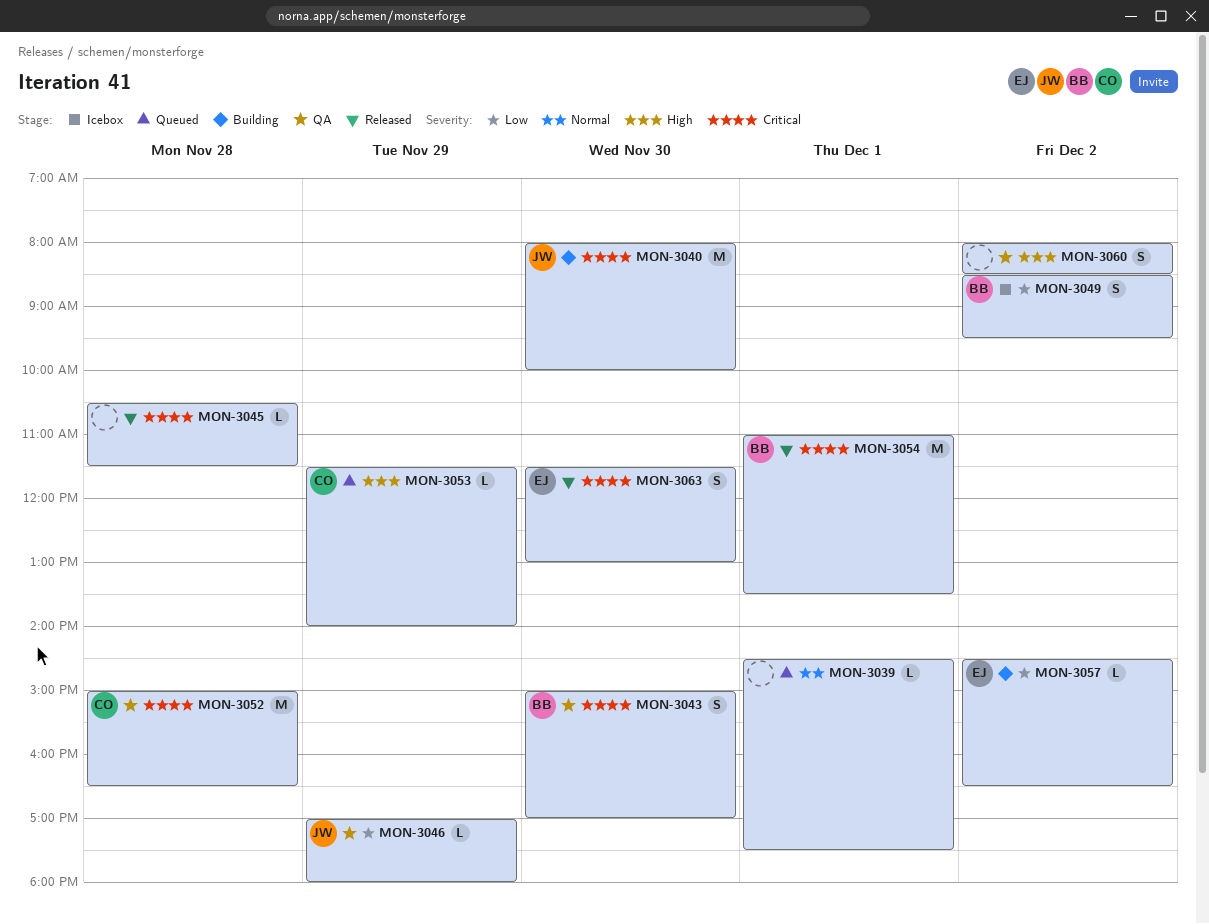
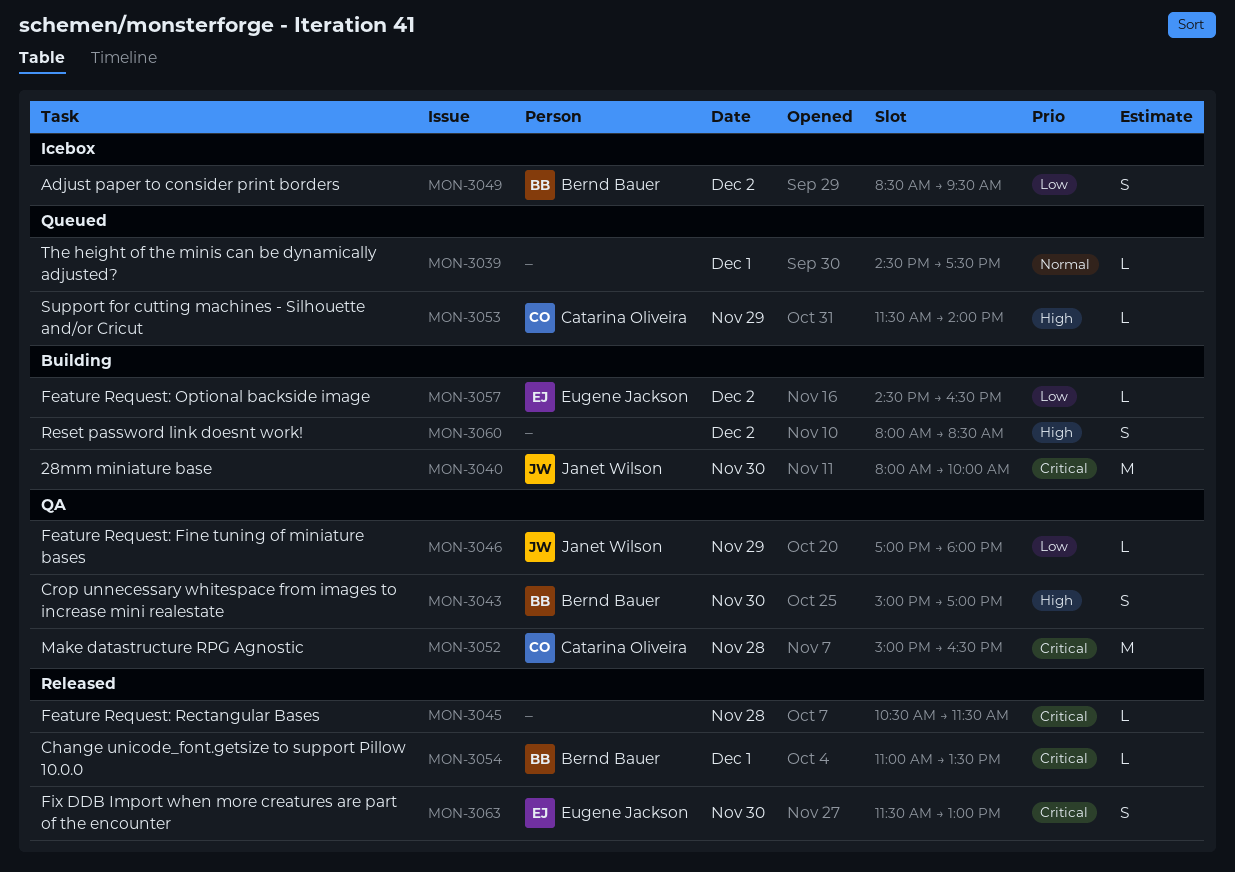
MON-3043, priority: Critical -> High
MON-3054, estimate: M -> L
MON-3060, status: QA -> Building

